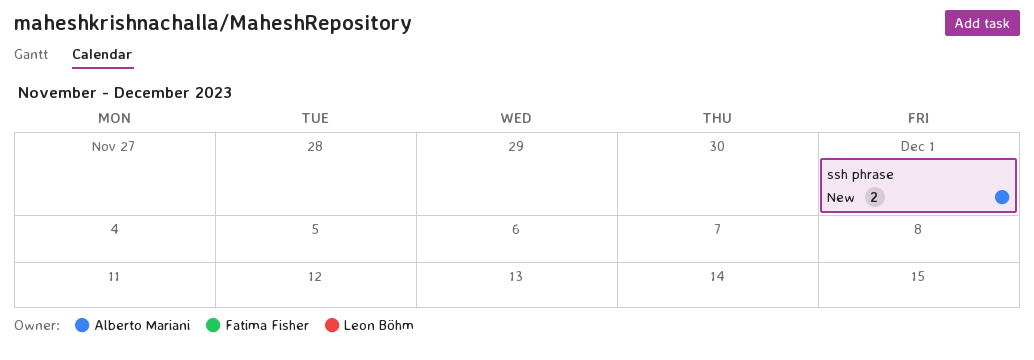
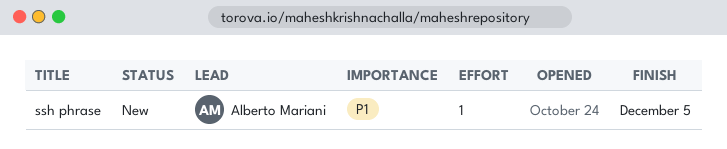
ssh phrase, estimate: 2 -> 1
ssh phrase, due: Dec 1 -> Dec 5

